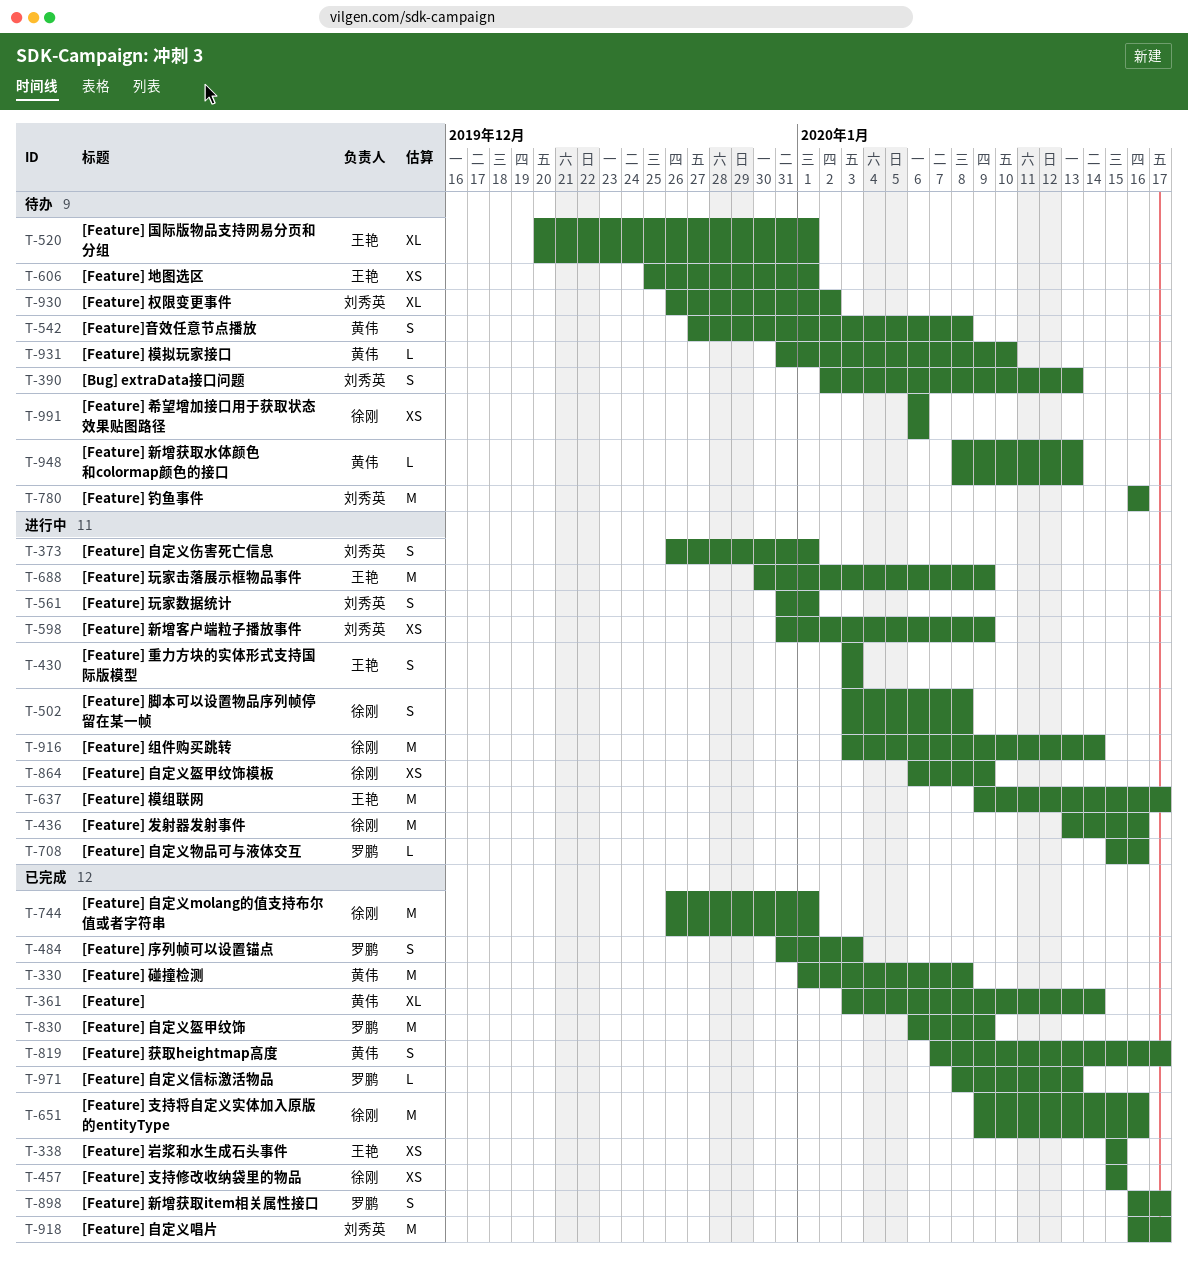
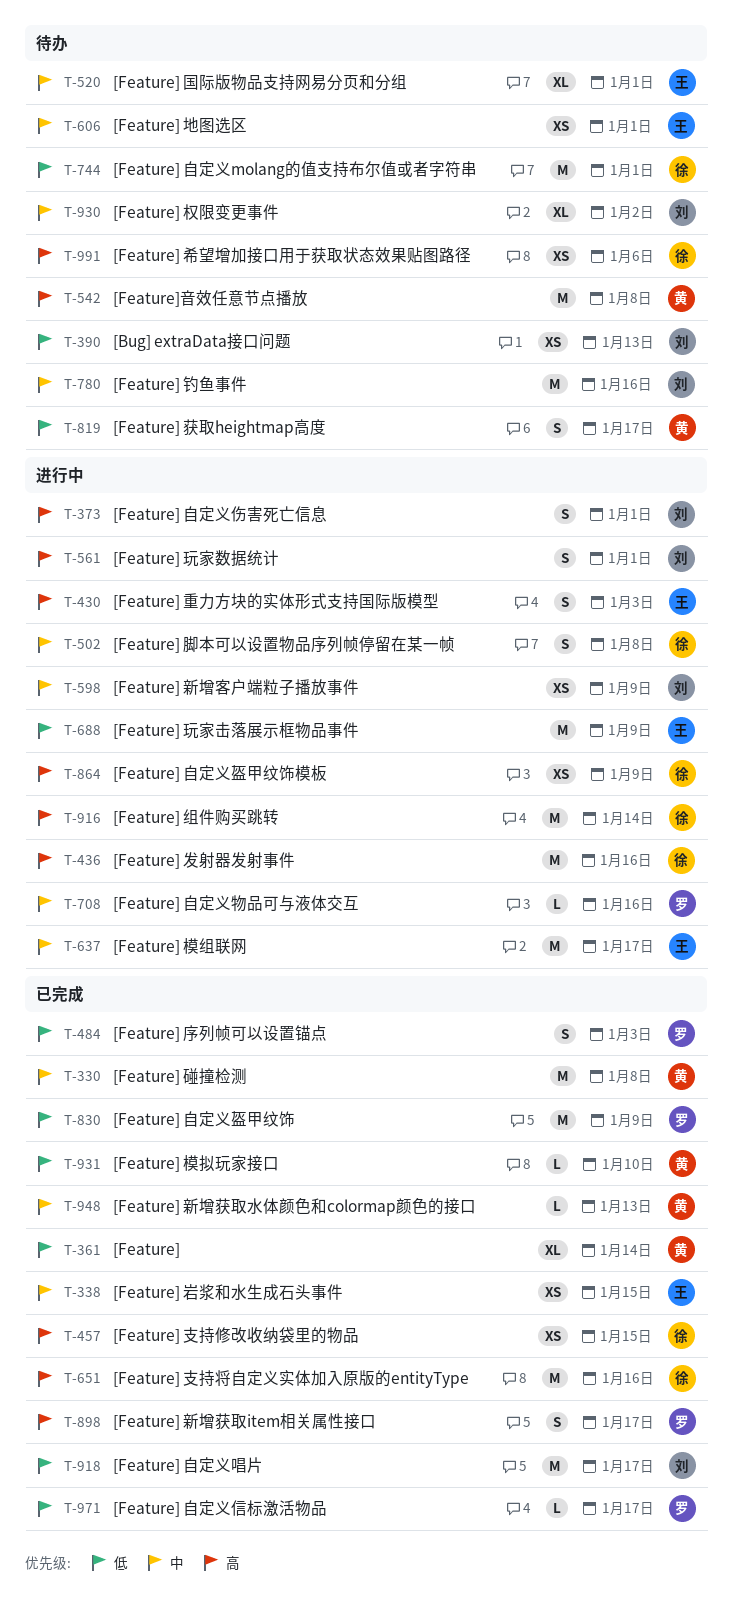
T-390, estimate: S -> XS
T-542, estimate: S -> M
T-744, status: 已完成 -> 待办
T-819, status: 已完成 -> 待办
T-931, status: 待办 -> 已完成
T-948, status: 待办 -> 已完成
T-971, due: Jan 13 -> Jan 17

